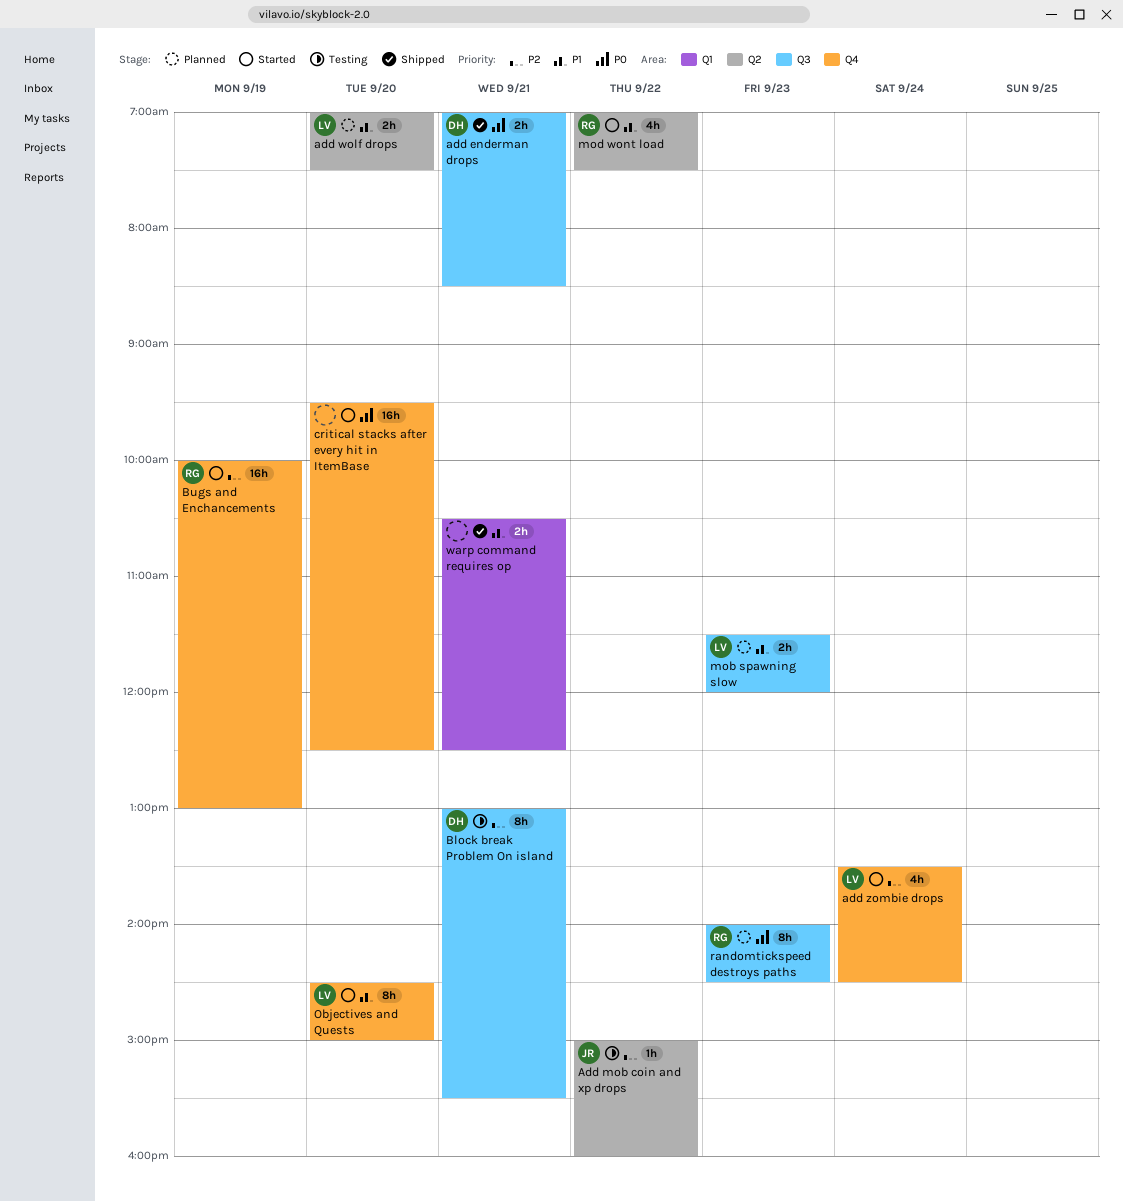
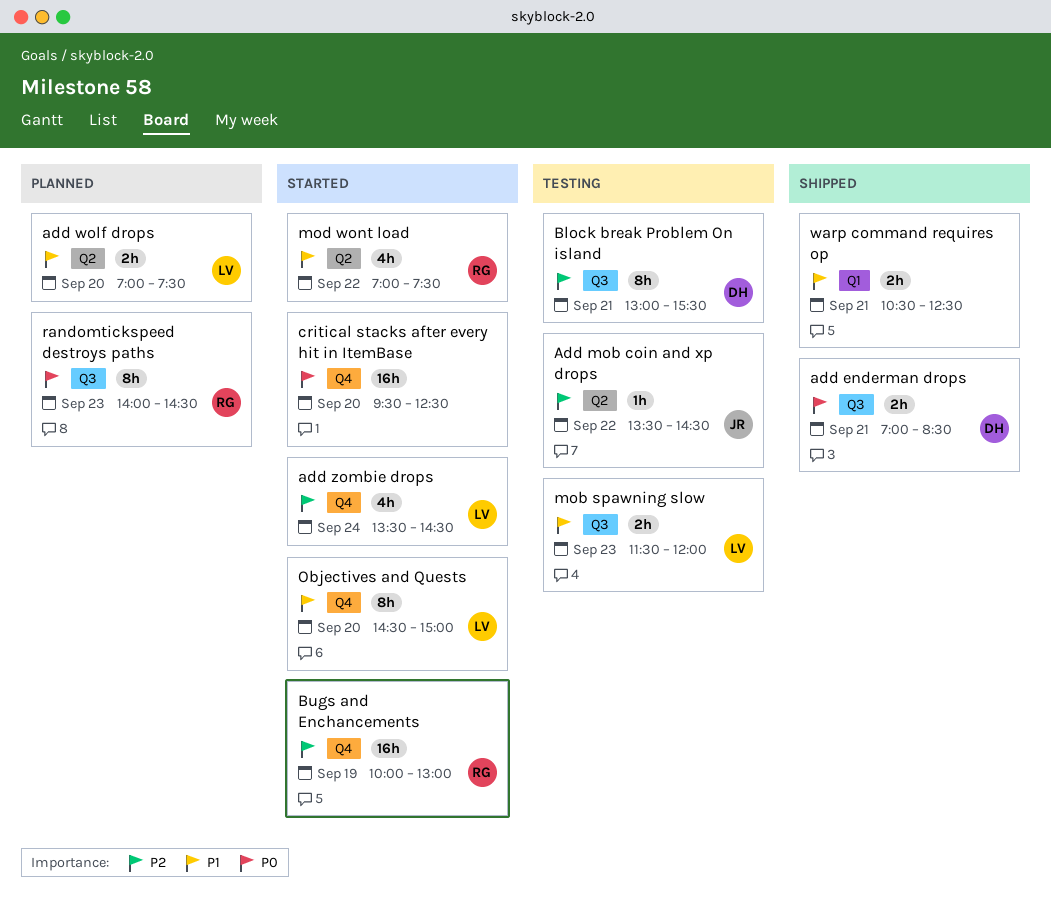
Add mob coin and xp drops, begins: 15:00 -> 13:30
Add mob coin and xp drops, ends: 16:00 -> 14:30
mob spawning slow, status: Planned -> Testing

